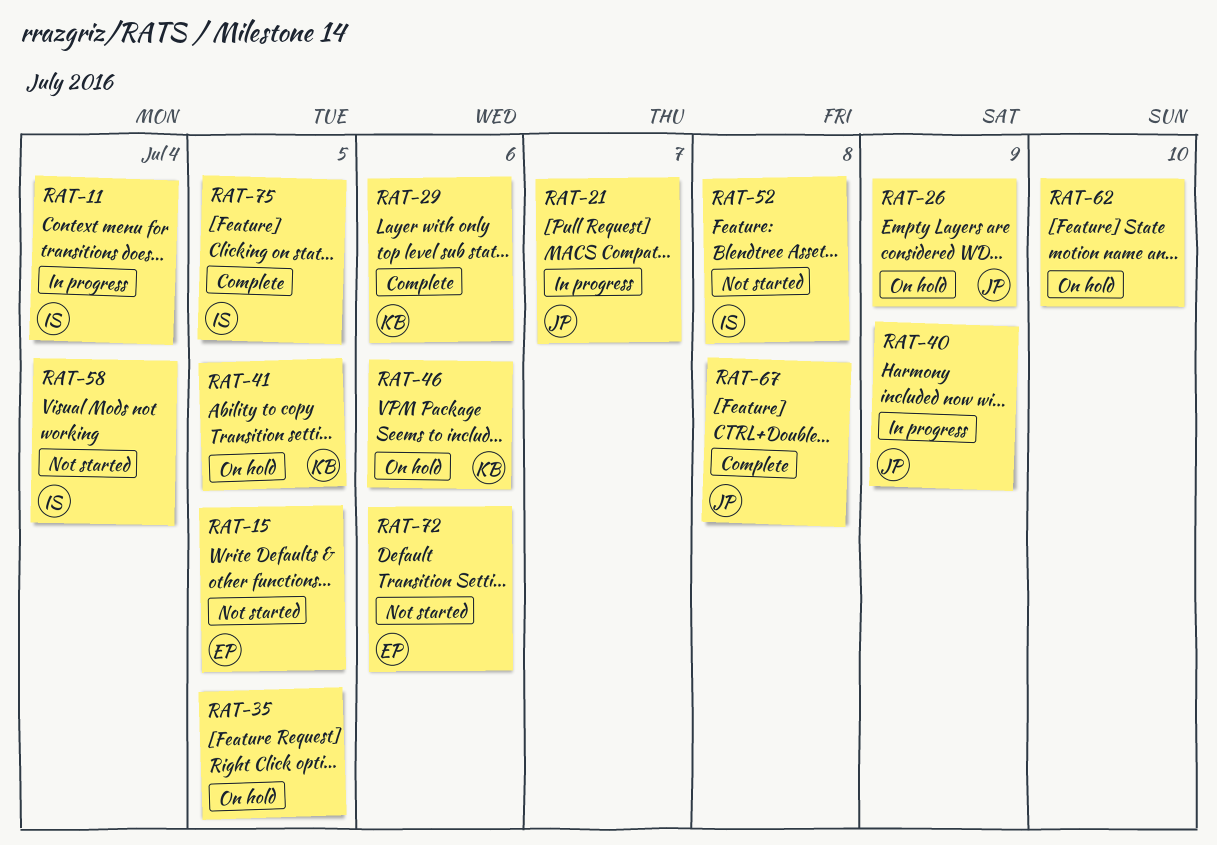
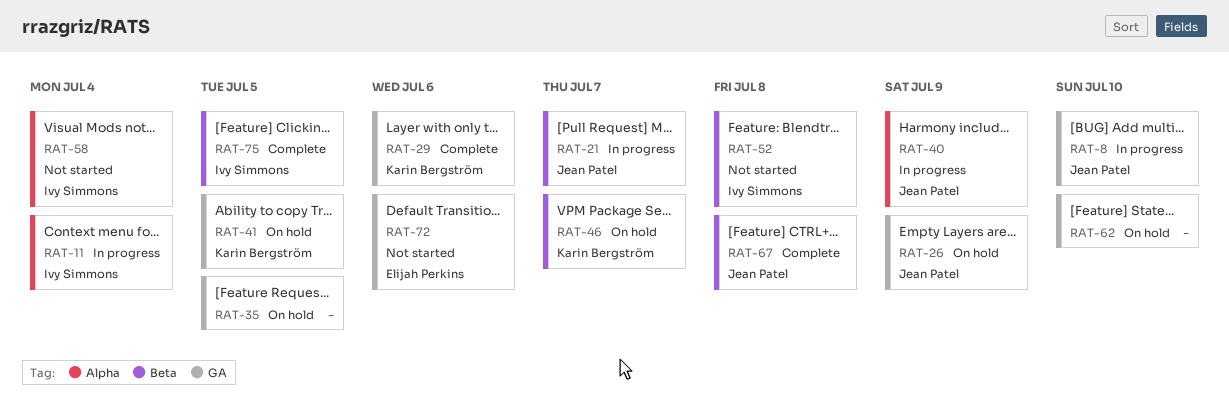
RAT-8: none -> present
RAT-15: present -> none
RAT-46, due: Jul 6 -> Jul 7

